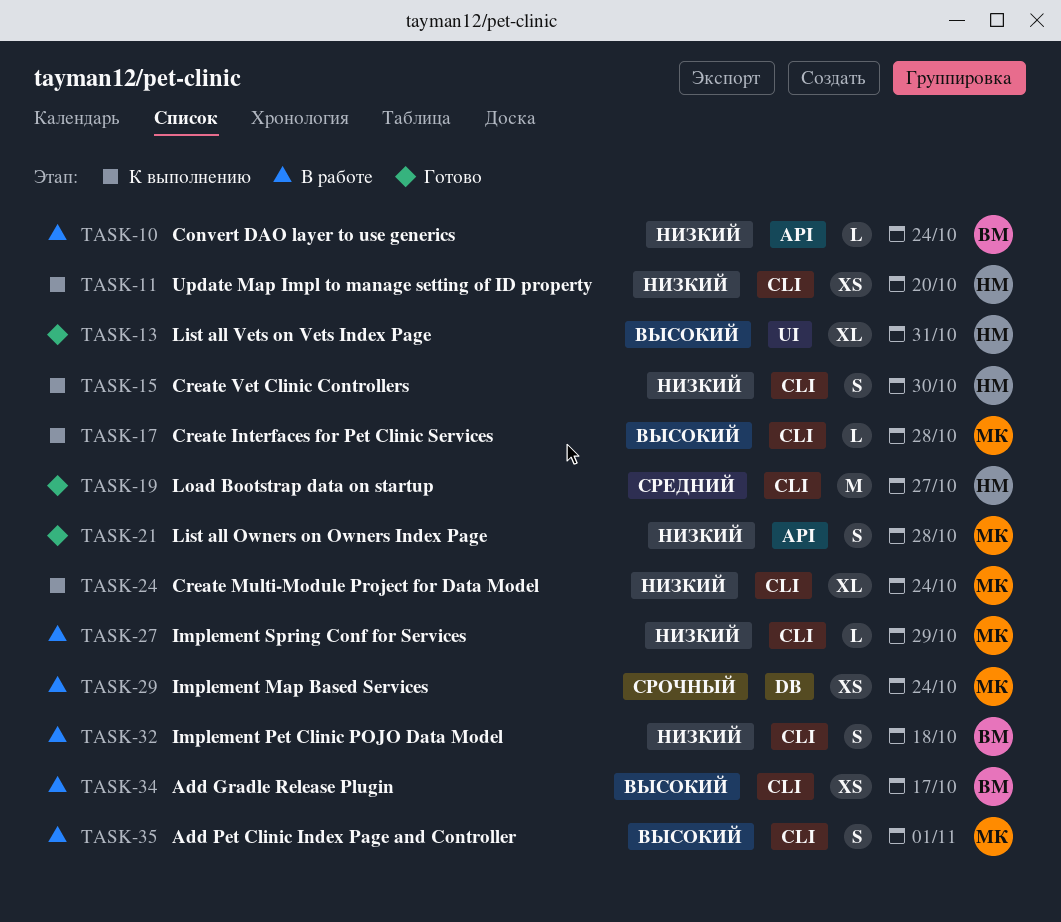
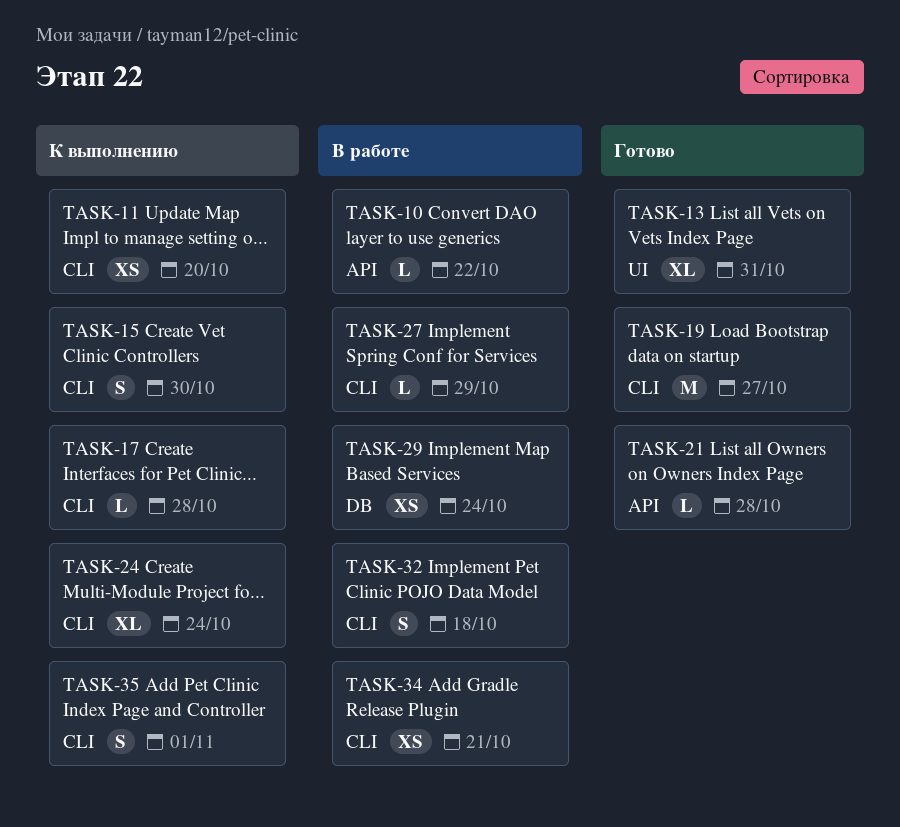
TASK-10, due: Oct 24 -> Oct 22
TASK-21, estimate: S -> L
TASK-34, due: Oct 17 -> Oct 21
TASK-35, status: В работе -> К выполнению

